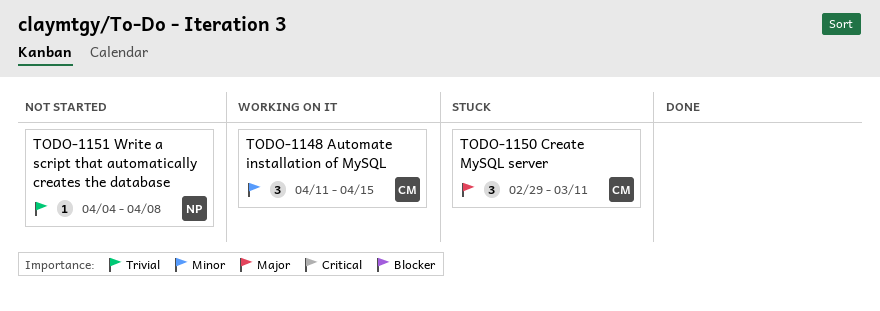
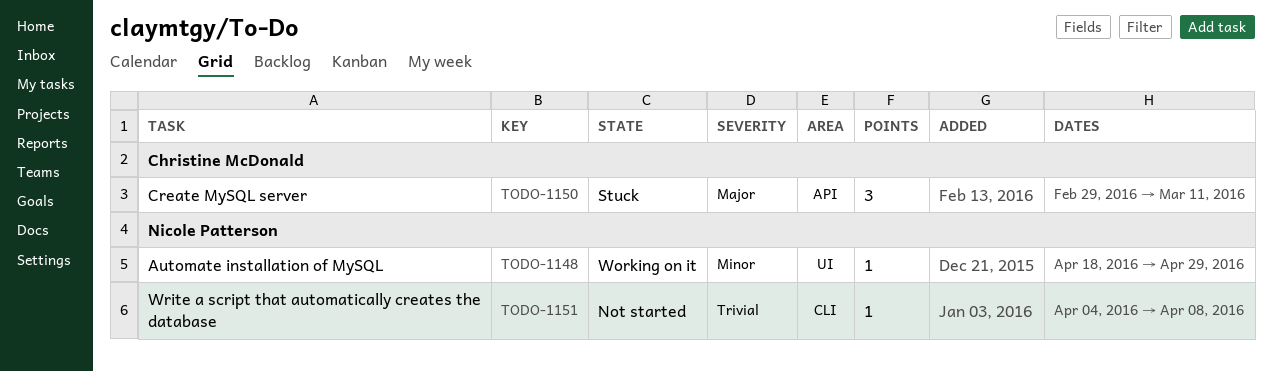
TODO-1148, owner: Christine McDonald -> Nicole Patterson
TODO-1148, estimate: 3 -> 1
TODO-1148, start: Apr 11 -> Apr 18
TODO-1148, due: Apr 15 -> Apr 29

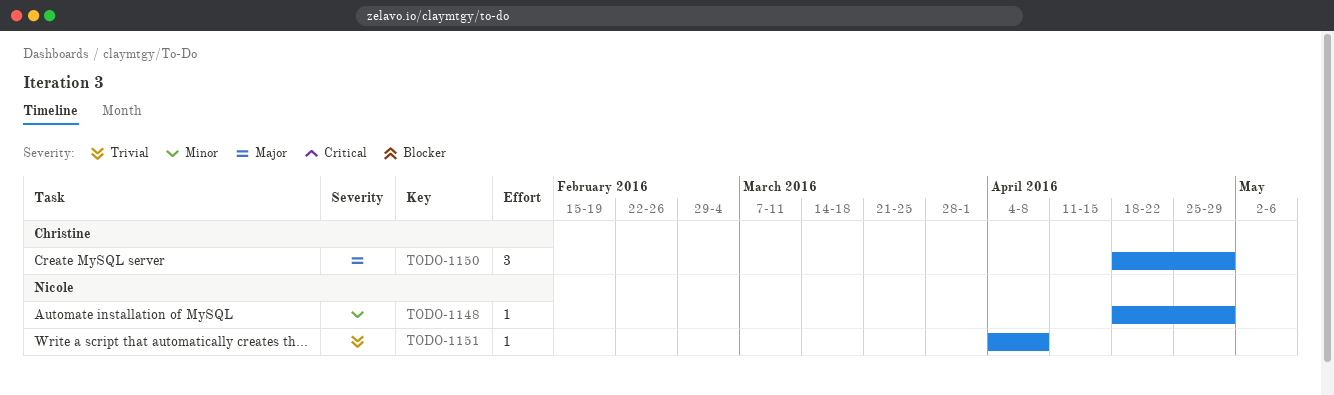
TODO-1150, start: Feb 29 -> Apr 18
TODO-1150, due: Mar 11 -> Apr 29

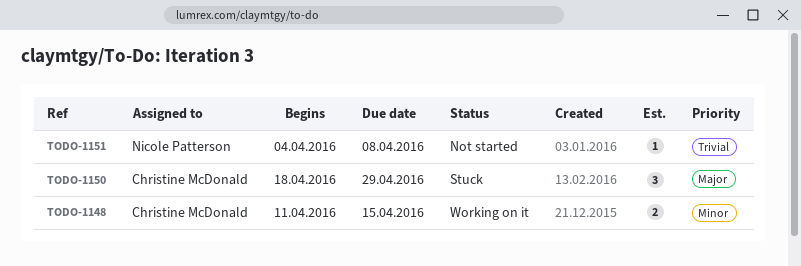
TODO-1148, owner: Nicole Patterson -> Christine McDonald
TODO-1148, estimate: 1 -> 2
TODO-1148, start: Apr 18 -> Apr 11
TODO-1148, due: Apr 29 -> Apr 15

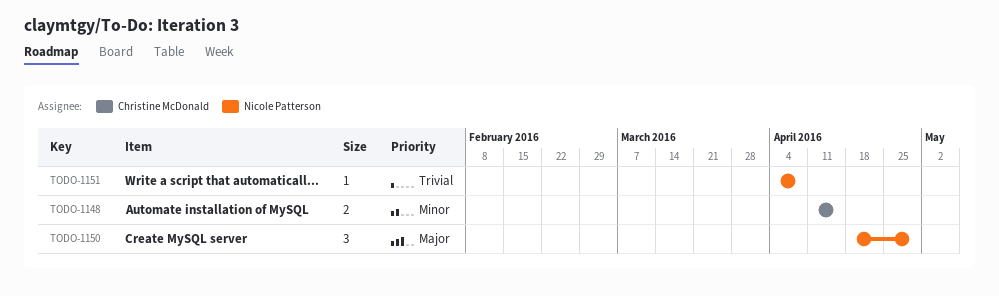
TODO-1150, owner: Christine McDonald -> Nicole Patterson

